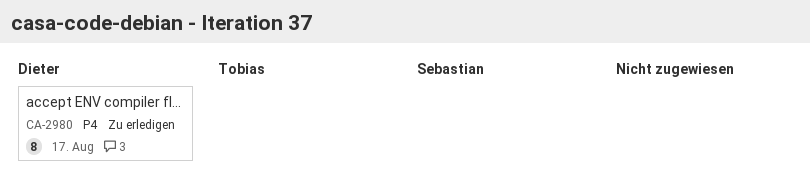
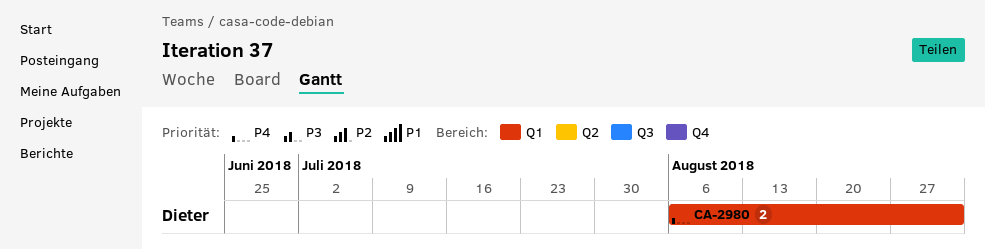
CA-2980, estimate: 8 -> 2
CA-2980, due: Aug 17 -> Aug 31

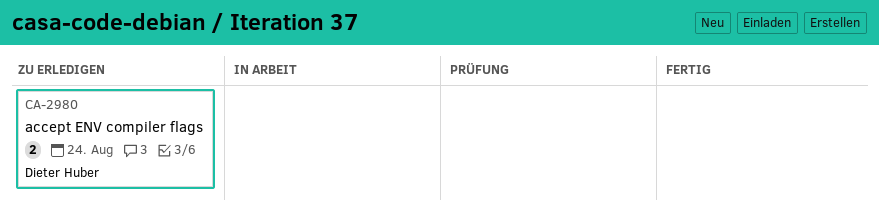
CA-2980, due: Aug 31 -> Aug 24

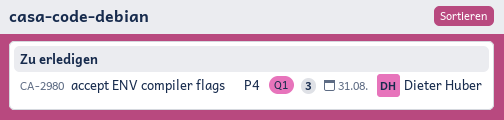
CA-2980, estimate: 2 -> 3
CA-2980, due: Aug 24 -> Aug 31

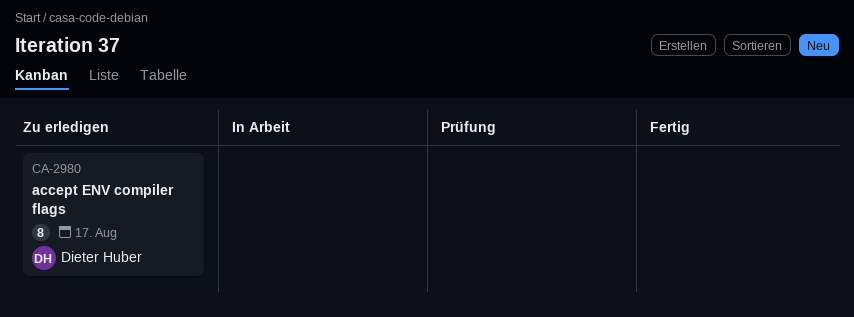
CA-2980, estimate: 3 -> 8
CA-2980, due: Aug 31 -> Aug 17

